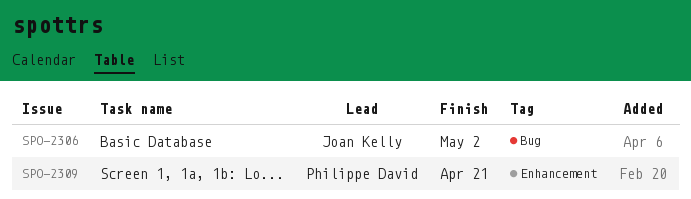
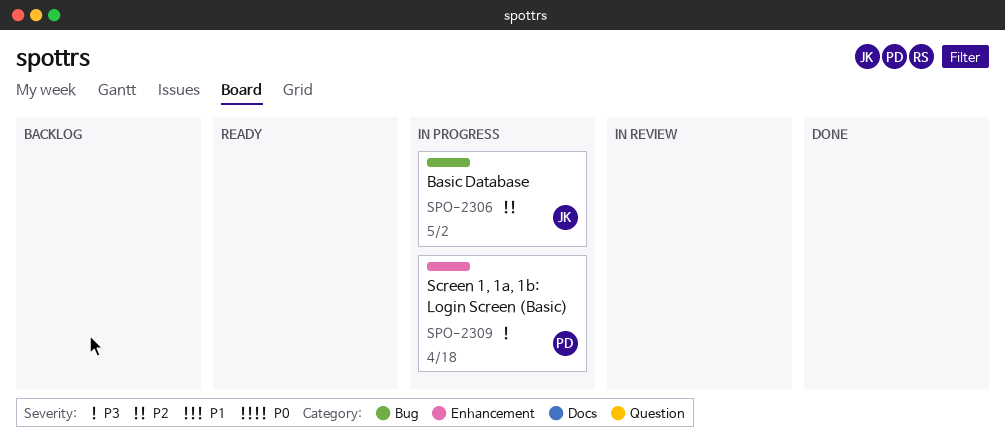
SPO-2309, due: Apr 21 -> Apr 18

